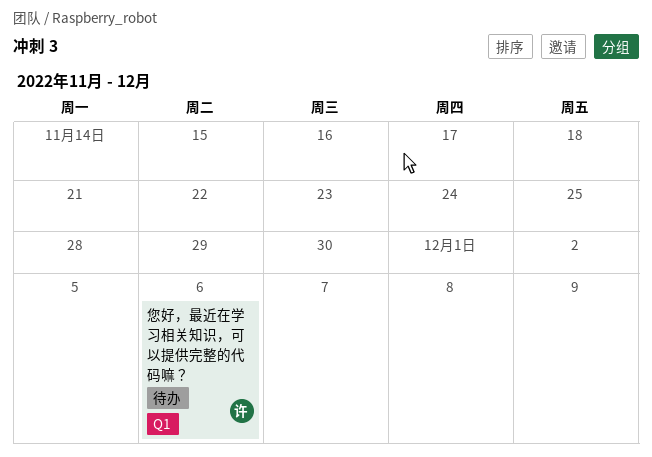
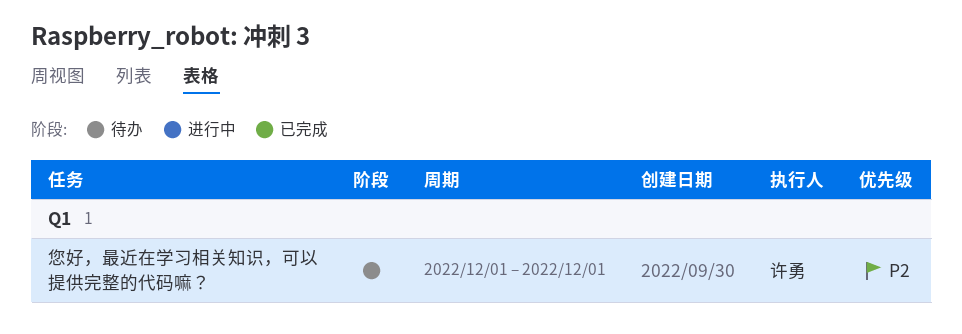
您好，最近在学习相关知识，可以提供完整的代码嘛？, due: Dec 6 -> Dec 1

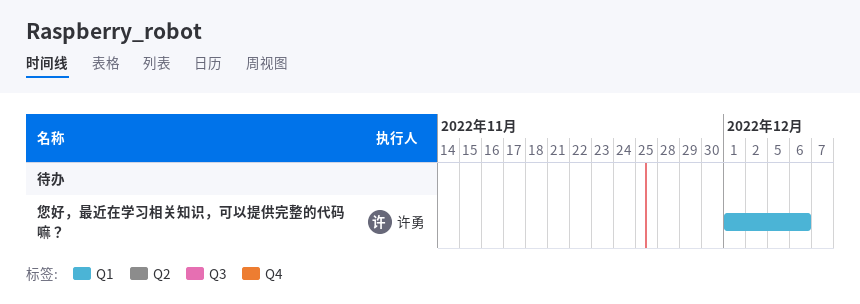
您好，最近在学习相关知识，可以提供完整的代码嘛？, due: Dec 1 -> Dec 6

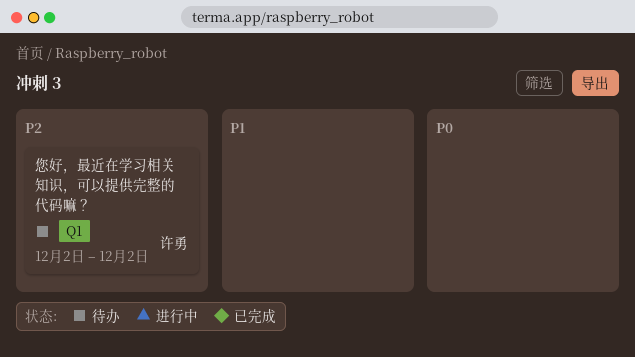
您好，最近在学习相关知识，可以提供完整的代码嘛？, start: Dec 1 -> Dec 2
您好，最近在学习相关知识，可以提供完整的代码嘛？, due: Dec 6 -> Dec 2

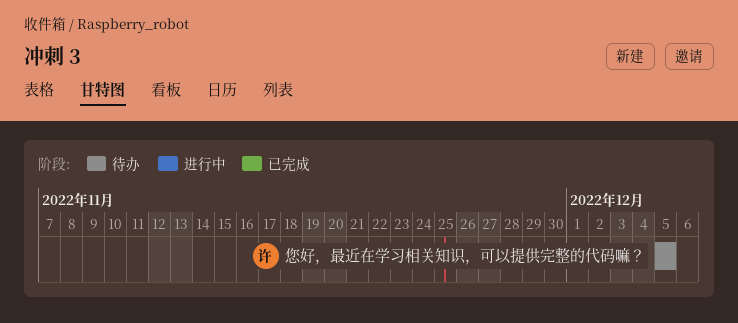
您好，最近在学习相关知识，可以提供完整的代码嘛？, start: Dec 2 -> Dec 5
您好，最近在学习相关知识，可以提供完整的代码嘛？, due: Dec 2 -> Dec 5

